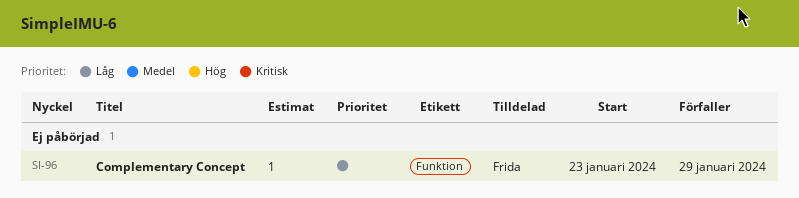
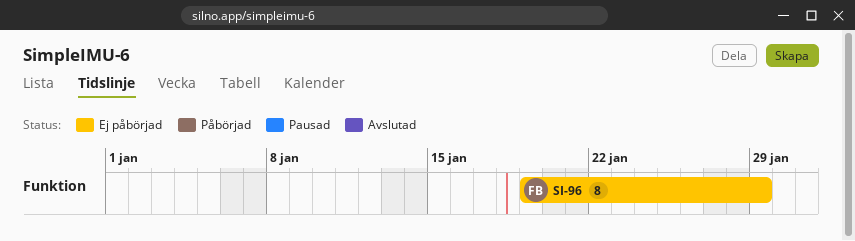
SI-96, estimate: 1 -> 8
SI-96, start: Jan 23 -> Jan 19

